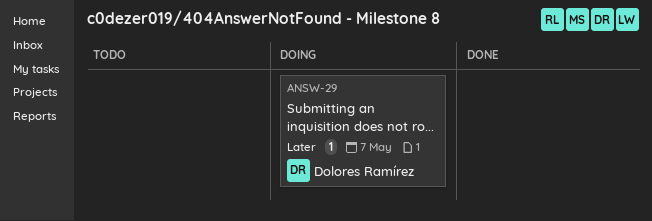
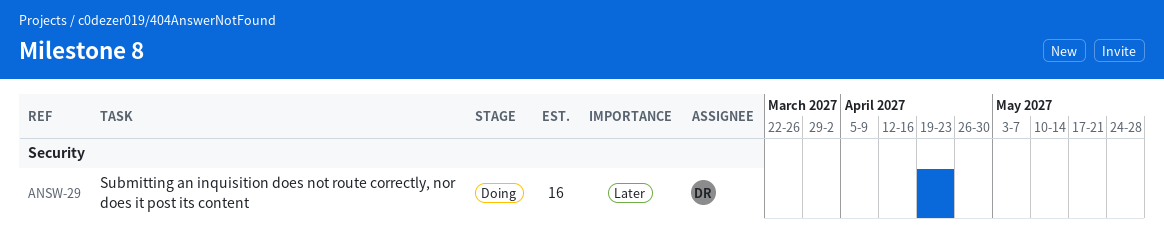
ANSW-29, estimate: 1 -> 16
ANSW-29, due: May 7 -> Apr 23

